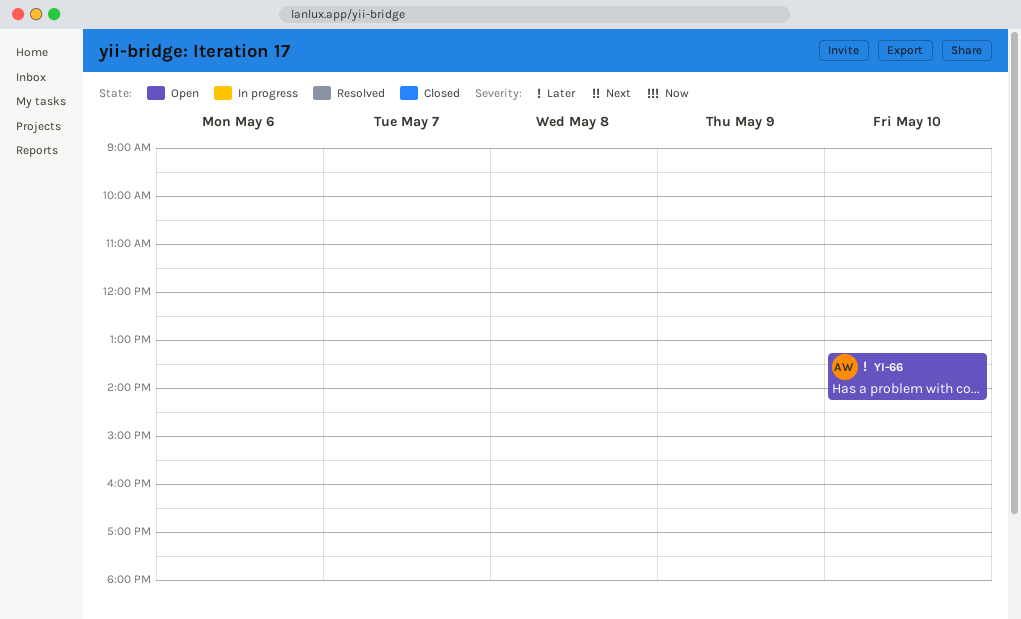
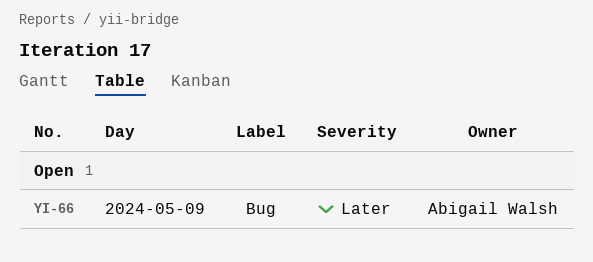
YI-66, day: May 10 -> May 9

